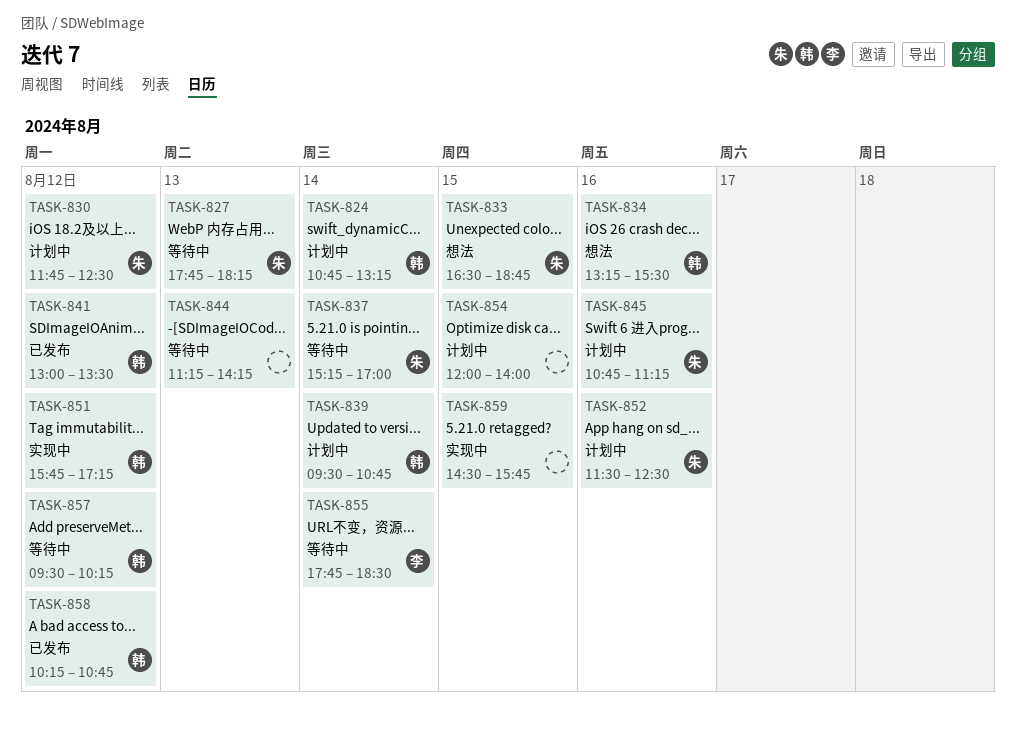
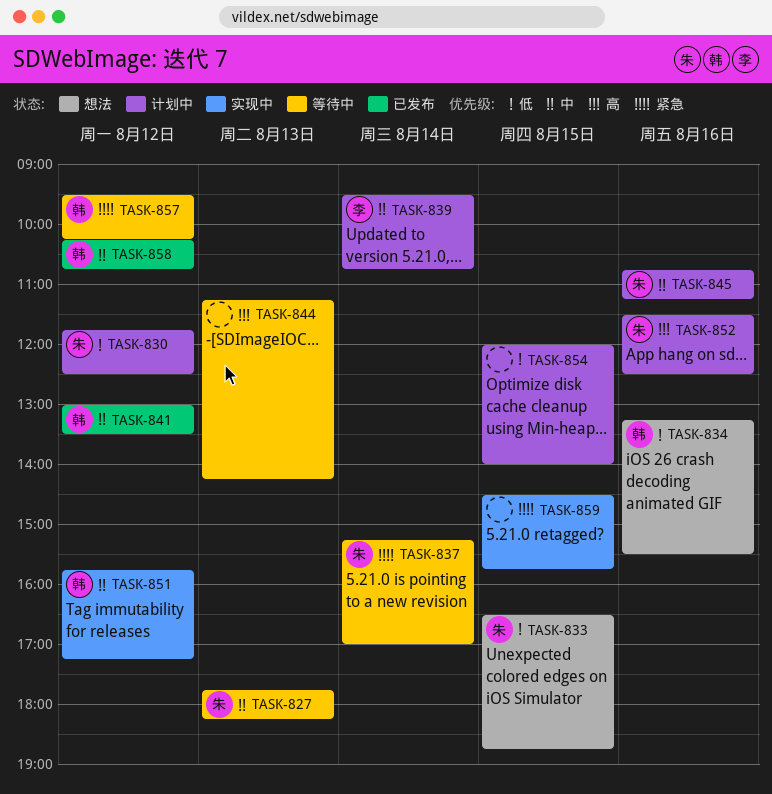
TASK-824: present -> none
TASK-839, owner: 韩 -> 李
TASK-855: present -> none

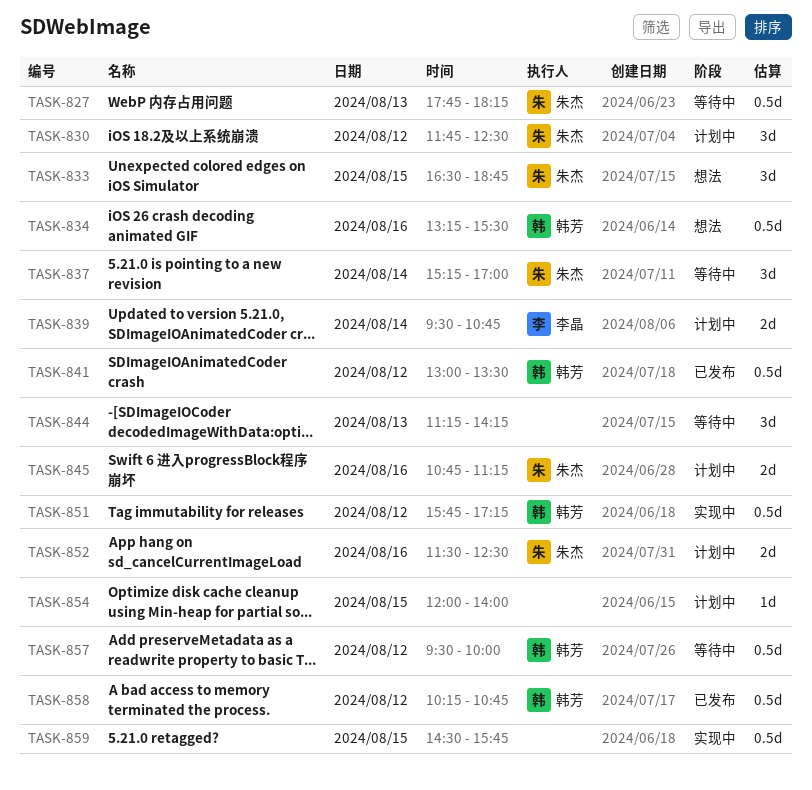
TASK-857, ends: 10:15 -> 10:00

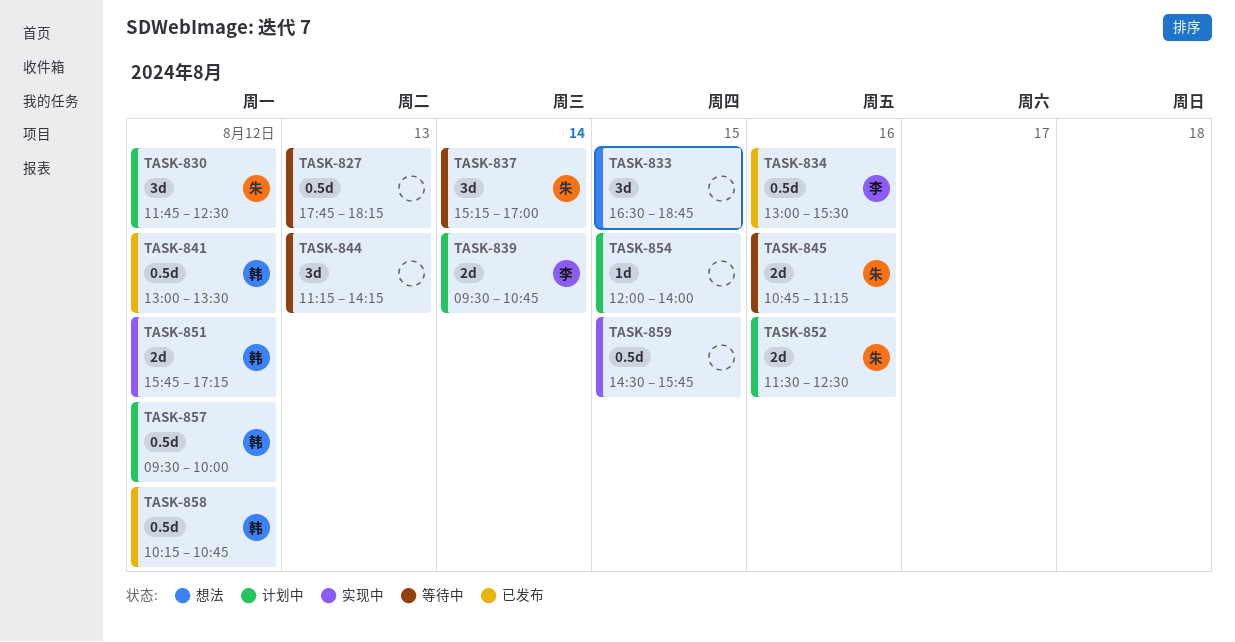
TASK-827, owner: 朱杰 -> none
TASK-833, owner: 朱杰 -> none
TASK-834, status: 想法 -> 已发布
TASK-834, owner: 韩芳 -> 李晶
TASK-834, begins: 13:15 -> 13:00
TASK-845, status: 计划中 -> 等待中
TASK-851, estimate: 0.5d -> 2d
TASK-857, status: 等待中 -> 计划中

